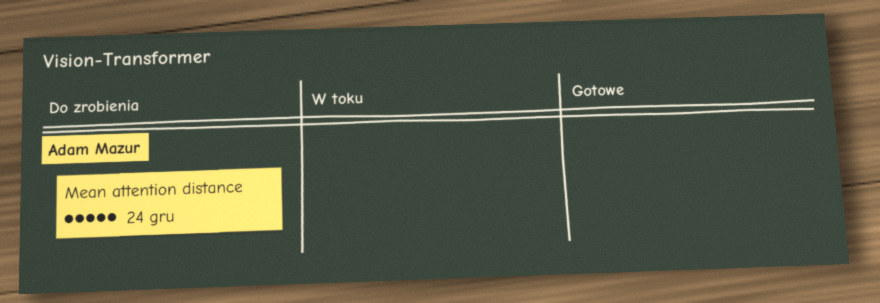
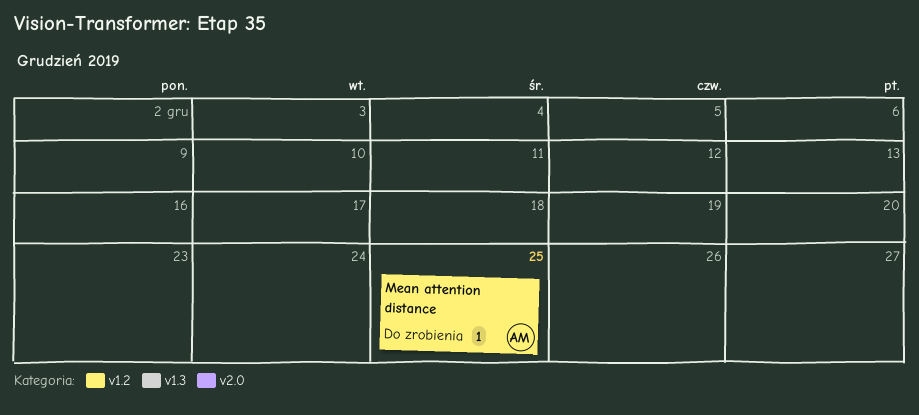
Mean attention distance, estimate: 5 -> 1
Mean attention distance, due: Dec 24 -> Dec 25

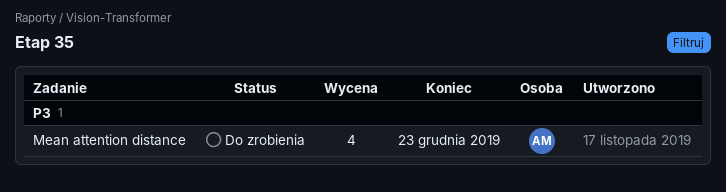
Mean attention distance, estimate: 1 -> 4
Mean attention distance, due: Dec 25 -> Dec 23

